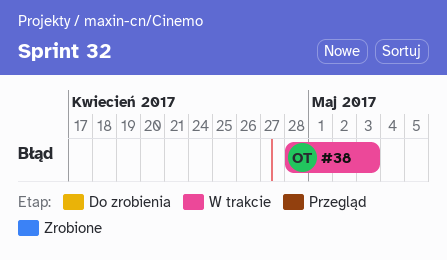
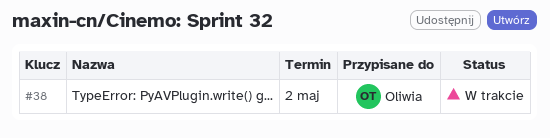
#38, due: May 3 -> May 2

